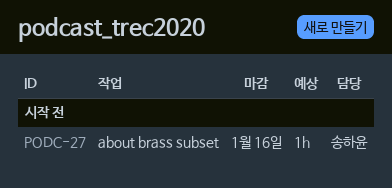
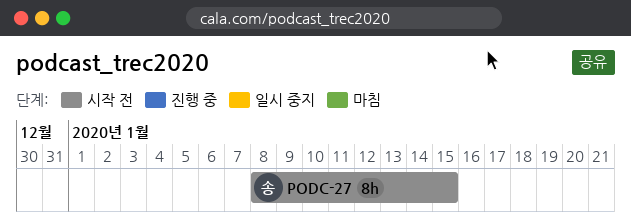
PODC-27, estimate: 1h -> 8h
PODC-27, due: Jan 16 -> Jan 15

